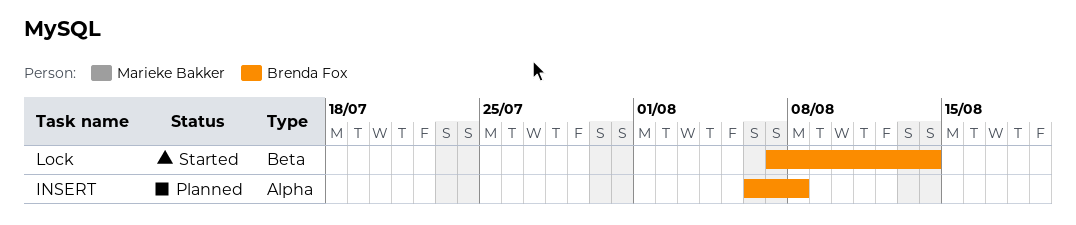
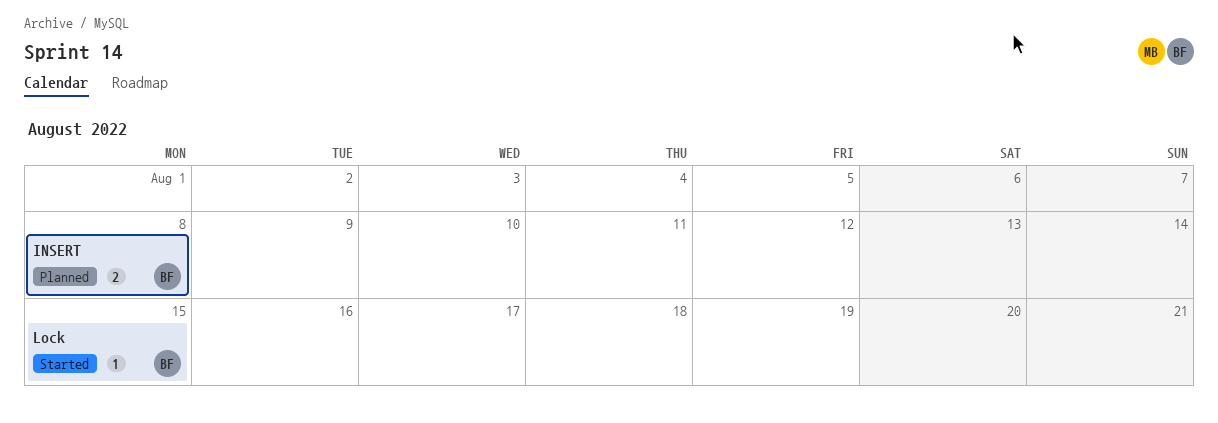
Lock, due: Aug 14 -> Aug 15

